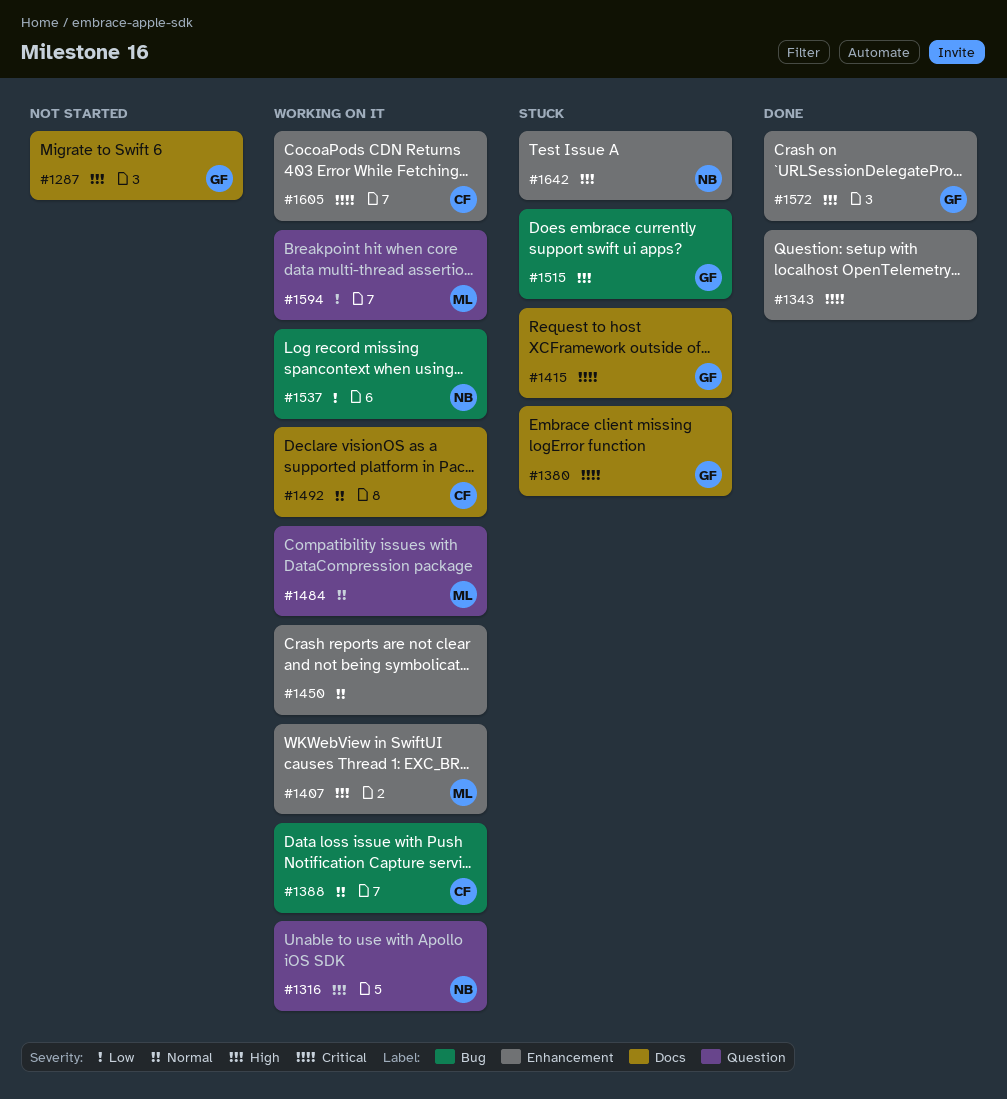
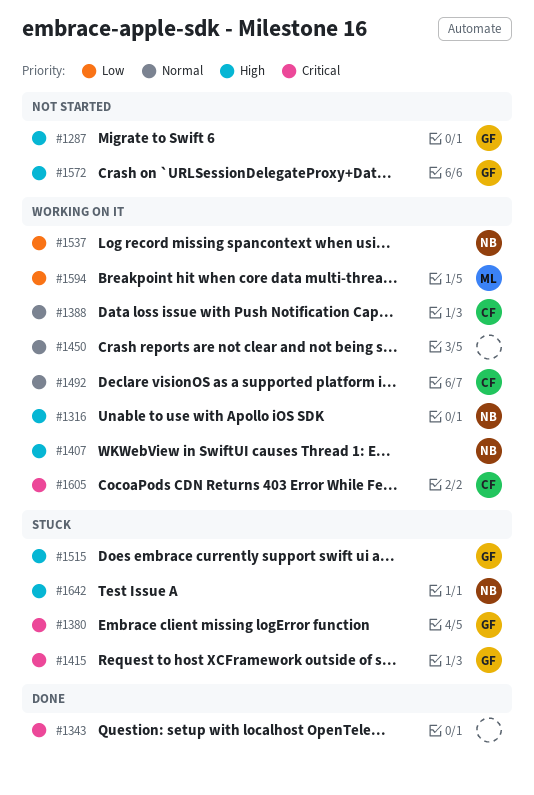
#1407, owner: ML -> NB
#1484: present -> none
#1572, status: Done -> Not started

